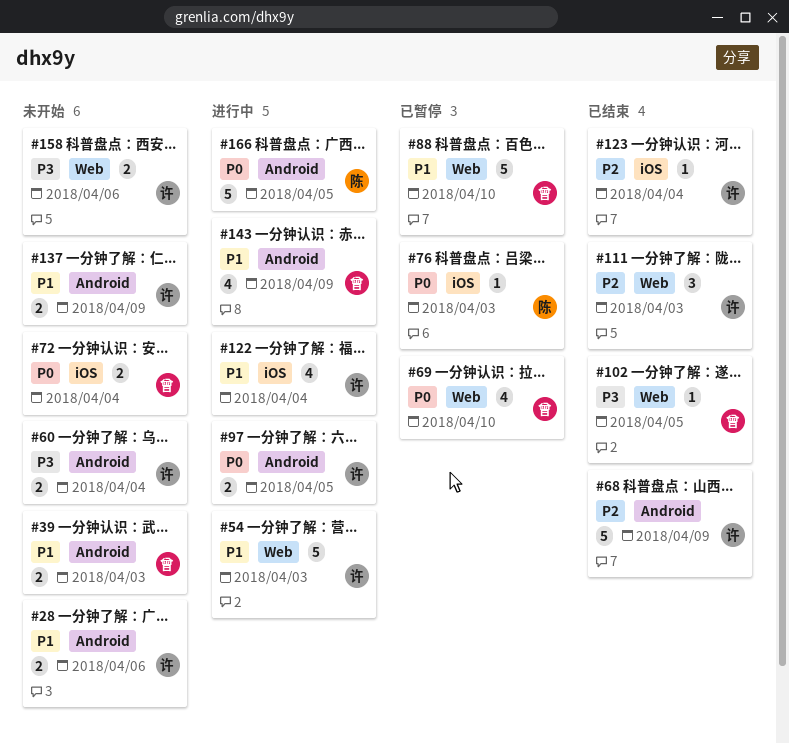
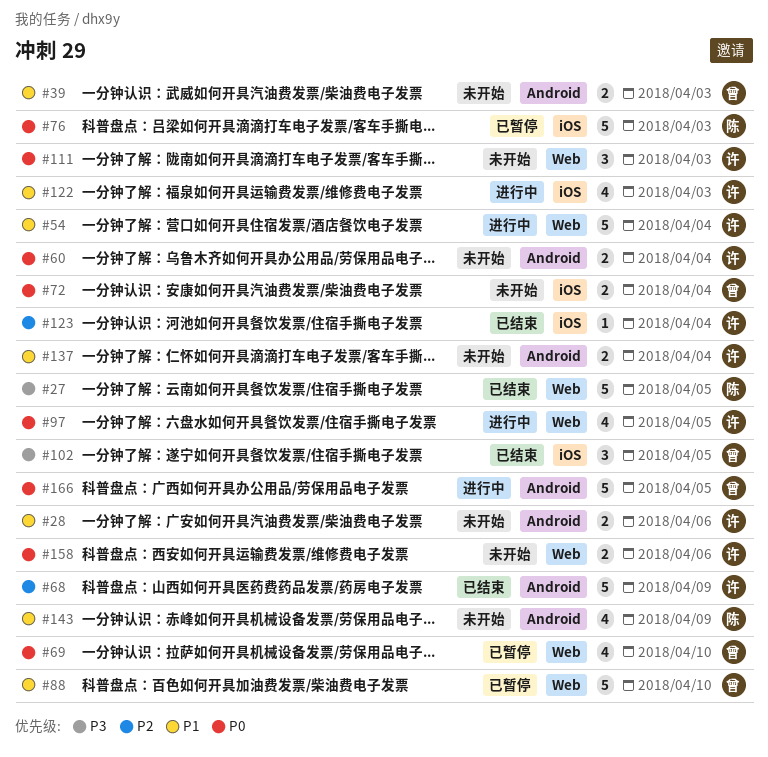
#27: none -> present
#54, due: Apr 3 -> Apr 4
#60, priority: P3 -> P0
#76, estimate: 1 -> 5
#97, label: Android -> Web
#97, estimate: 2 -> 4
#102, label: Web -> iOS
#102, estimate: 1 -> 3
#111, status: 已结束 -> 未开始
#111, priority: P2 -> P0
#122, due: Apr 4 -> Apr 3
#137, due: Apr 9 -> Apr 4
#143, status: 进行中 -> 未开始
#143, owner: 曾 -> 陈
#158, priority: P3 -> P0
#166, owner: 陈 -> 曾

